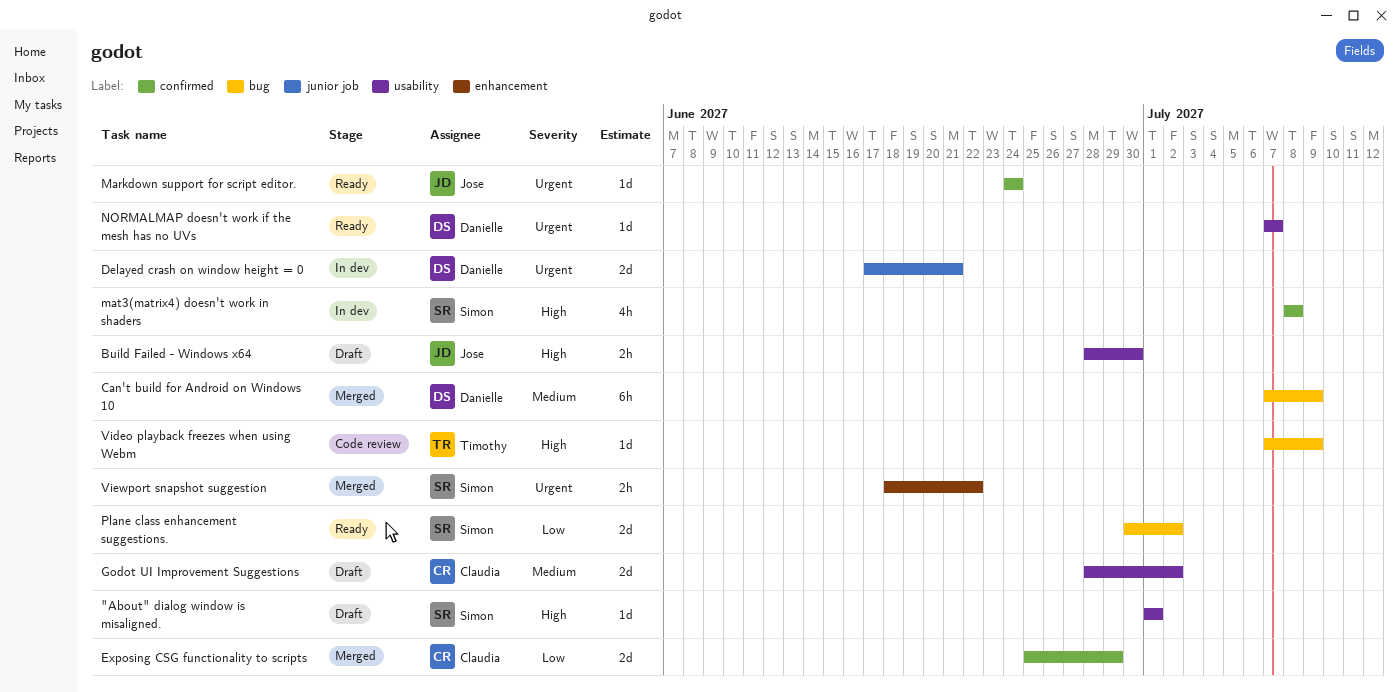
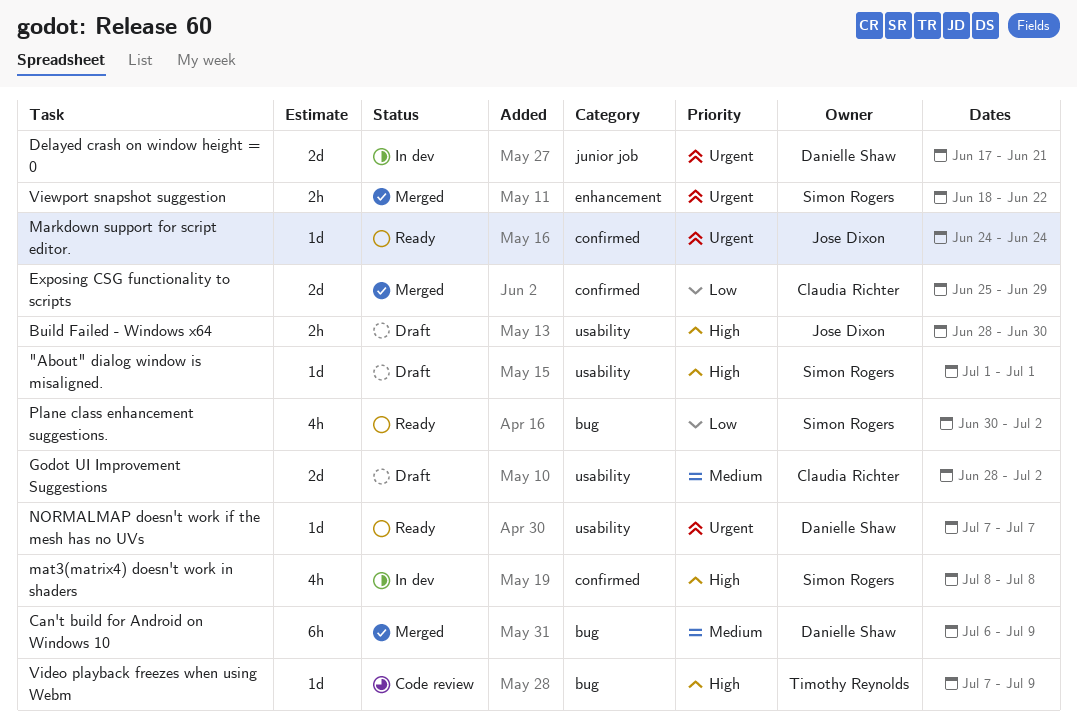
Can't build for Android on Windows 10, start: Jul 7 -> Jul 6
Plane class enhancement suggestions., estimate: 2d -> 4h

